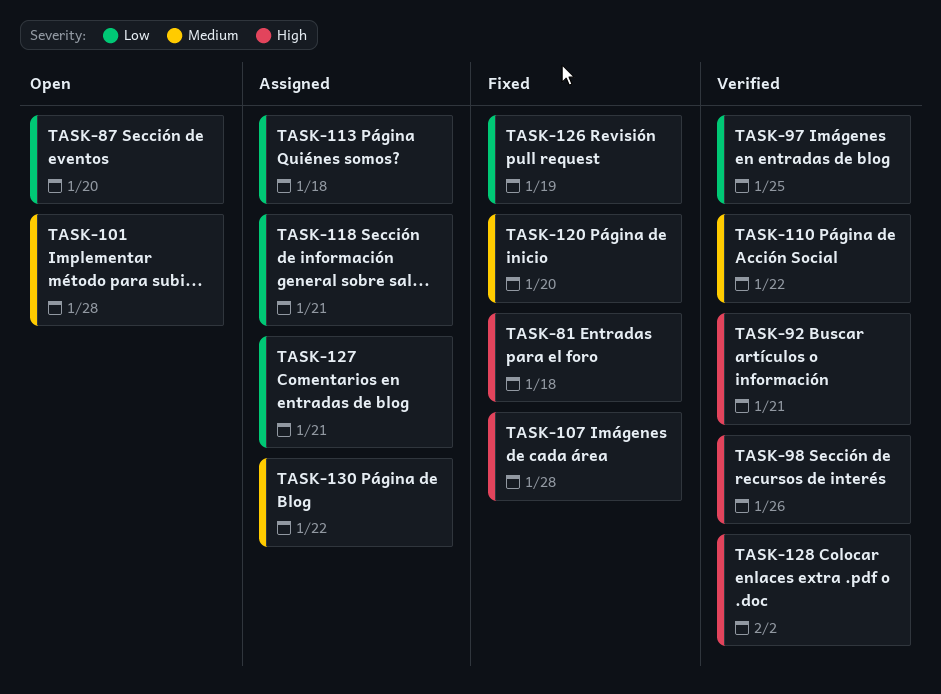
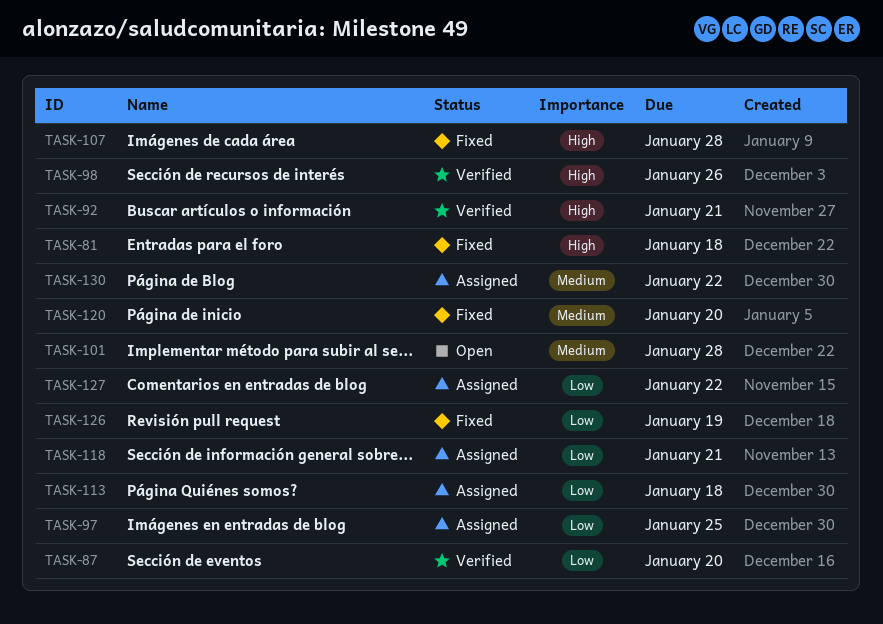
TASK-87, status: Open -> Verified
TASK-97, status: Verified -> Assigned
TASK-110: present -> none
TASK-127, due: Jan 21 -> Jan 22
TASK-128: present -> none

